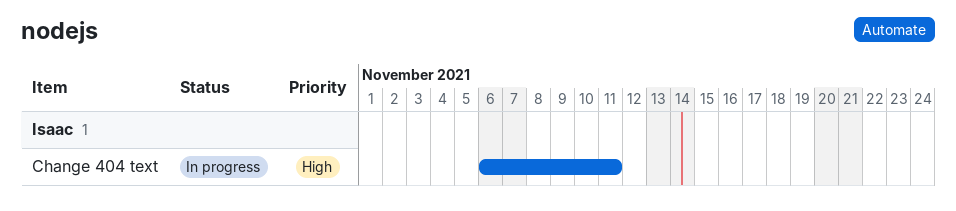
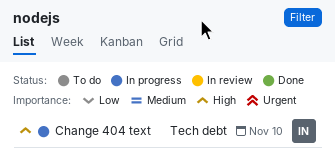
Change 404 text, due: Nov 11 -> Nov 10

